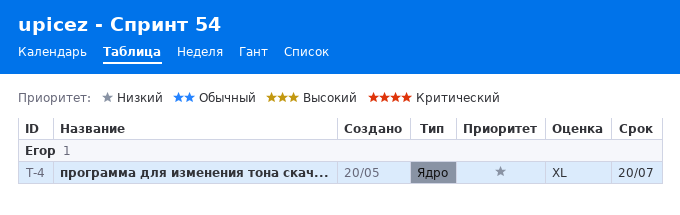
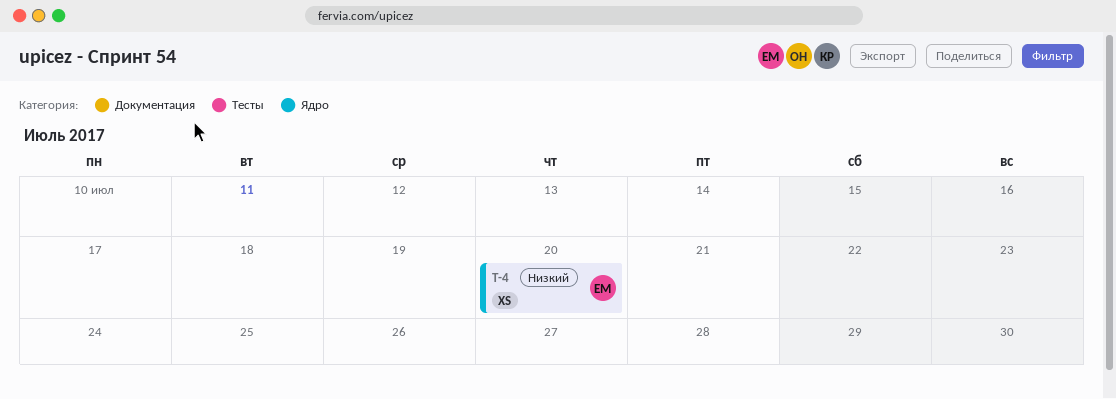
T-4, estimate: XL -> XS

